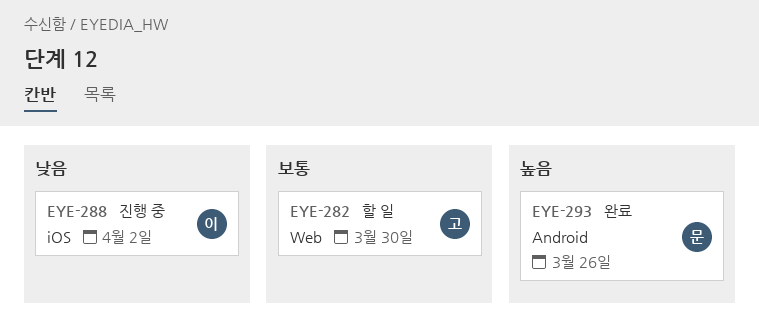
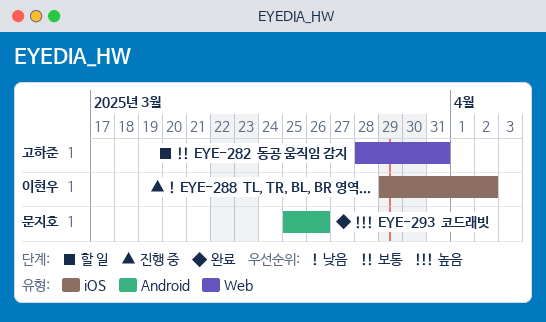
EYE-282, due: Mar 30 -> Mar 31

